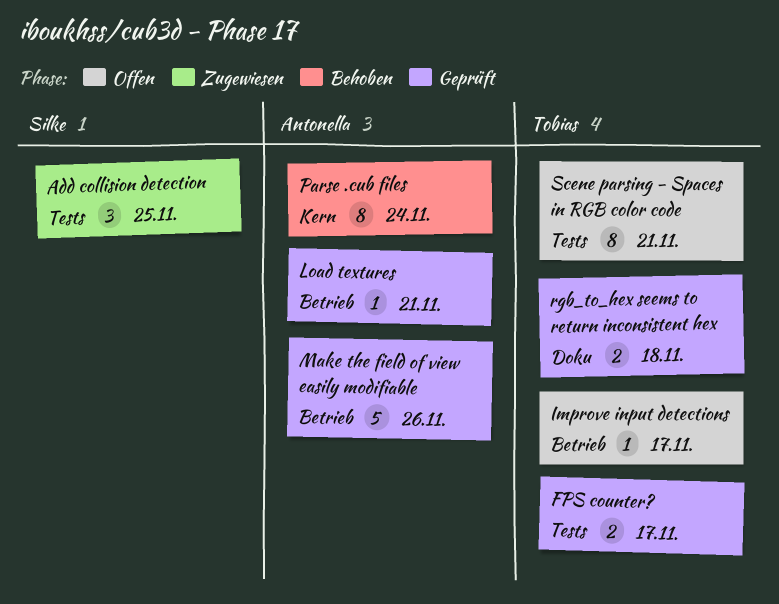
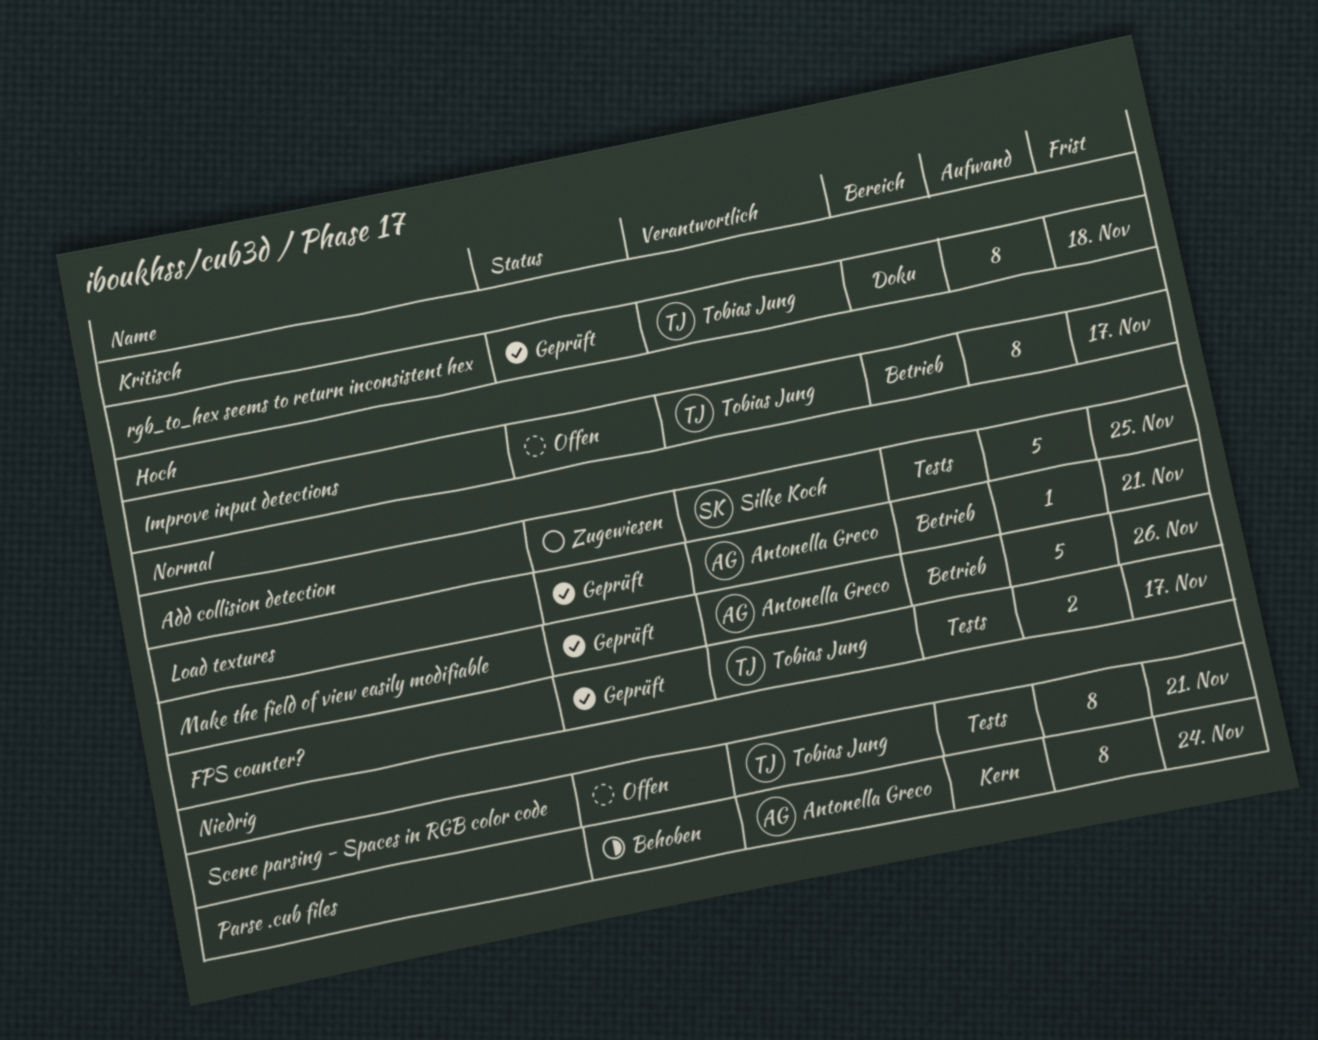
Add collision detection, estimate: 3 -> 5
Improve input detections, estimate: 1 -> 8
rgb_to_hex seems to return inconsistent hex, estimate: 2 -> 8

